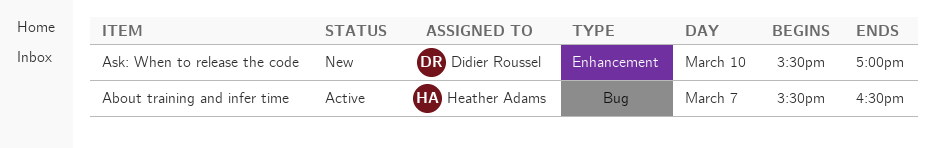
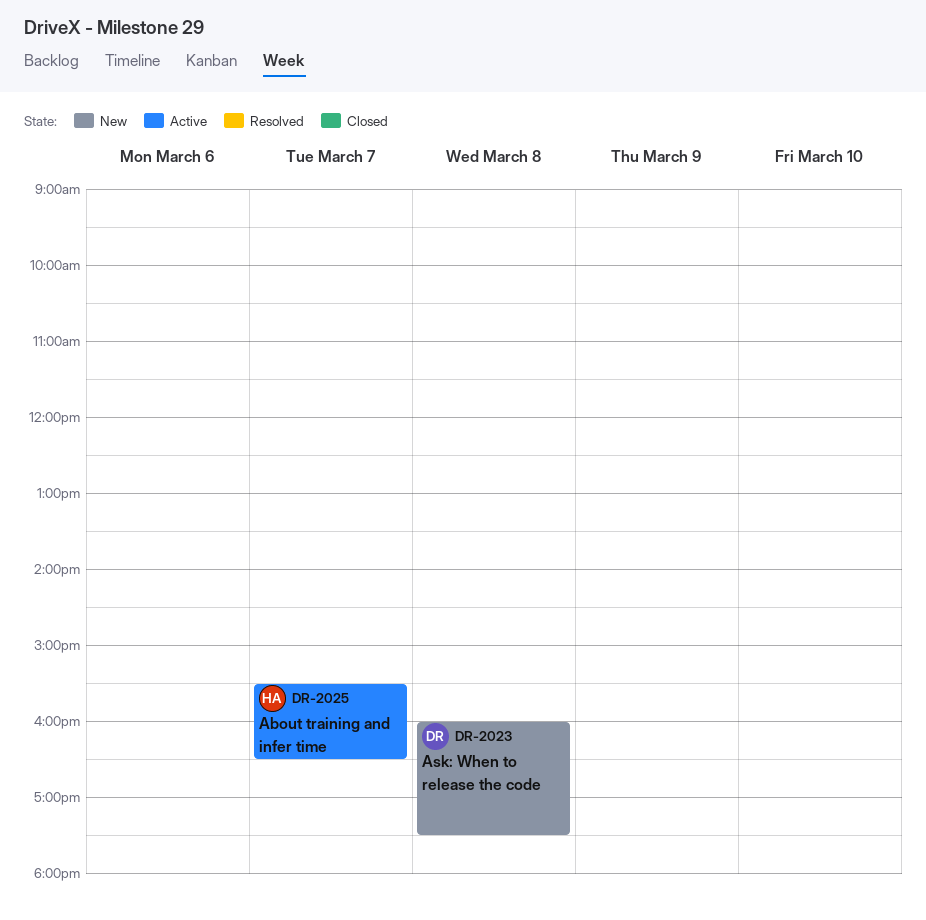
Ask: When to release the code, day: Mar 10 -> Mar 8
Ask: When to release the code, begins: 15:30 -> 16:00
Ask: When to release the code, ends: 17:00 -> 17:30

